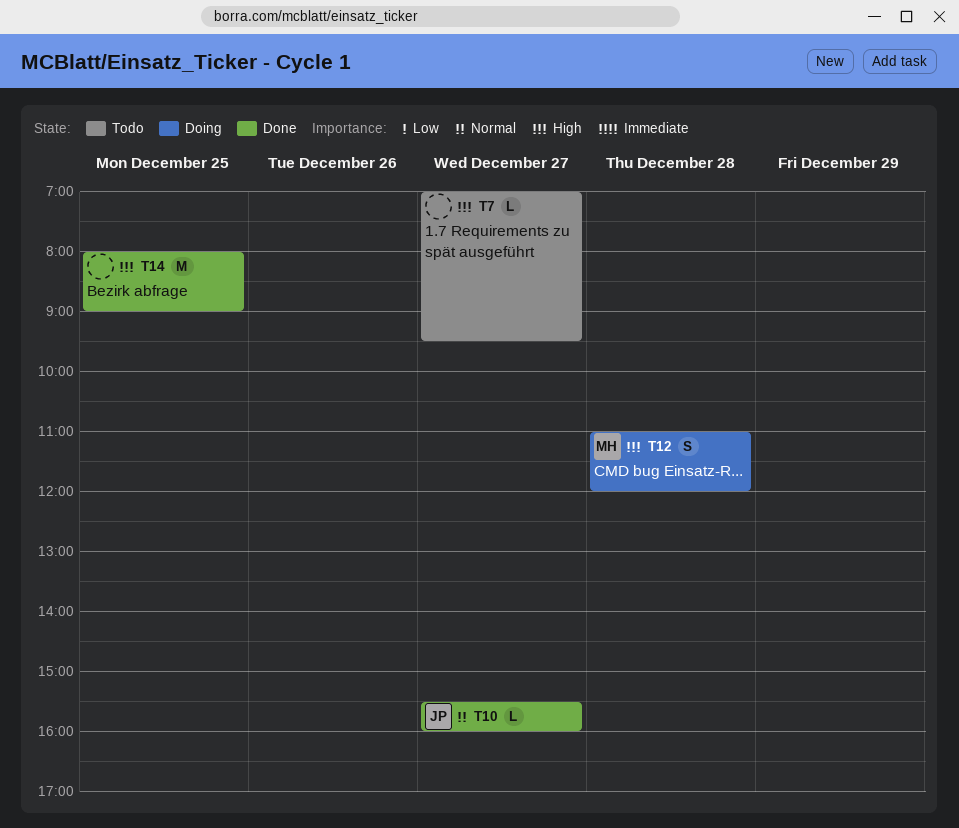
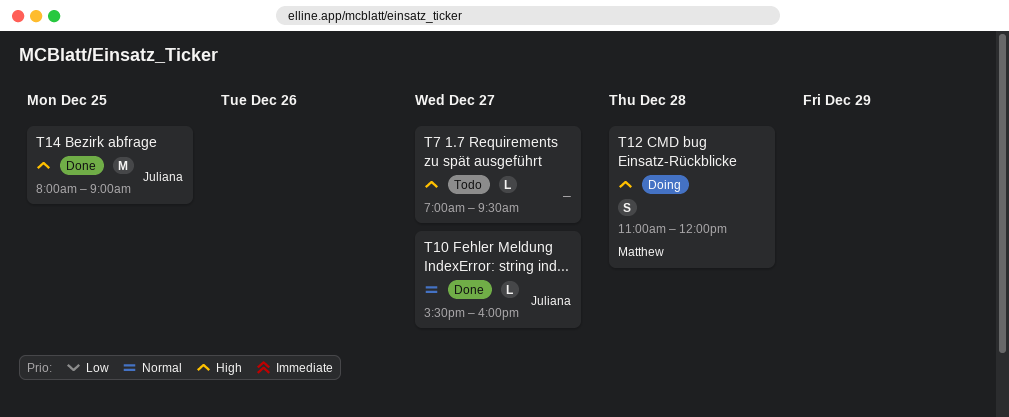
T14, owner: none -> Juliana

